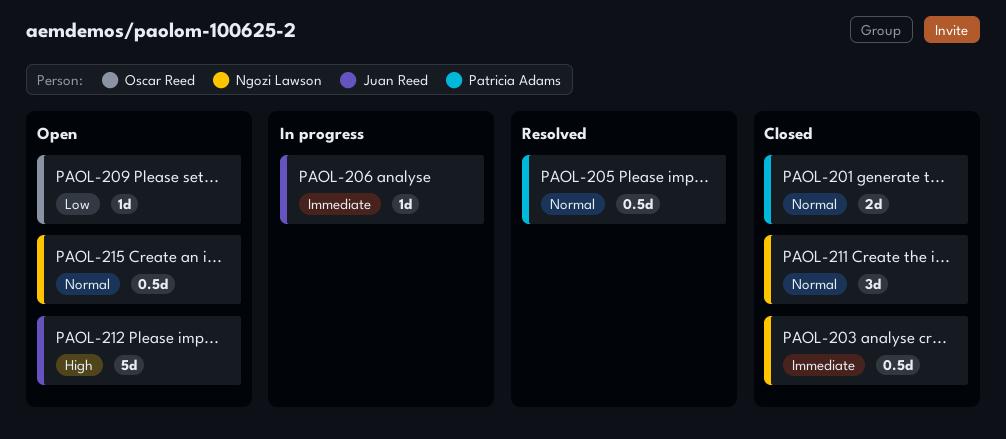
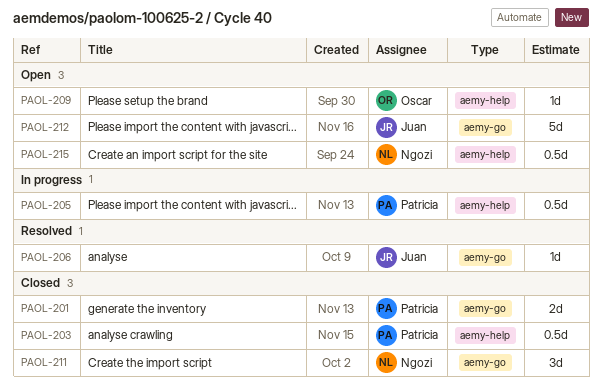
PAOL-203, owner: Ngozi Lawson -> Patricia Adams
PAOL-205, status: Resolved -> In progress
PAOL-206, status: In progress -> Resolved

